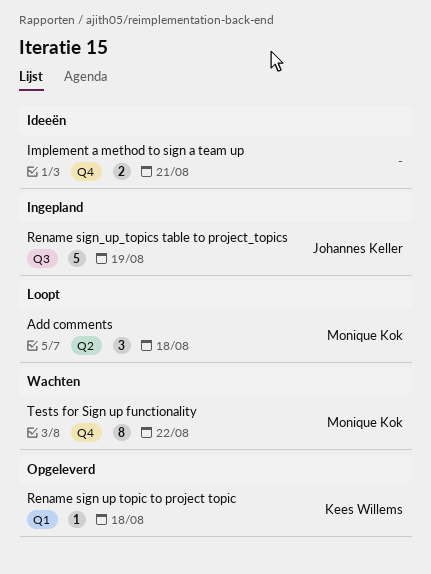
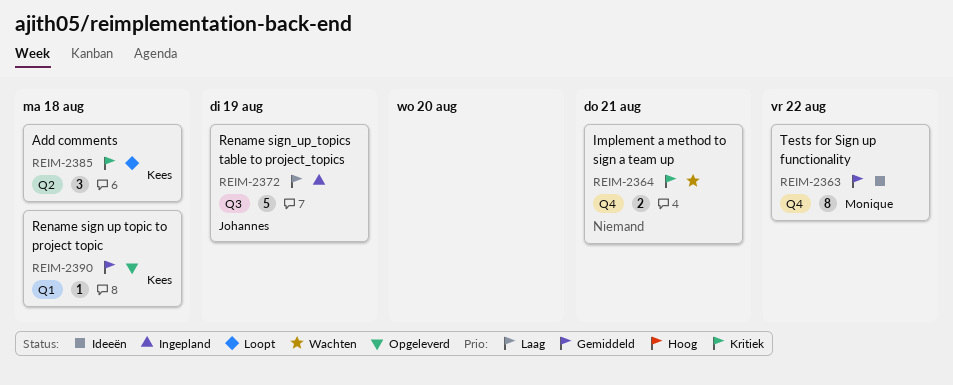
Add comments, owner: Monique Kok -> Kees Willems
Implement a method to sign a team up, status: Ideeën -> Wachten
Tests for Sign up functionality, status: Wachten -> Ideeën

